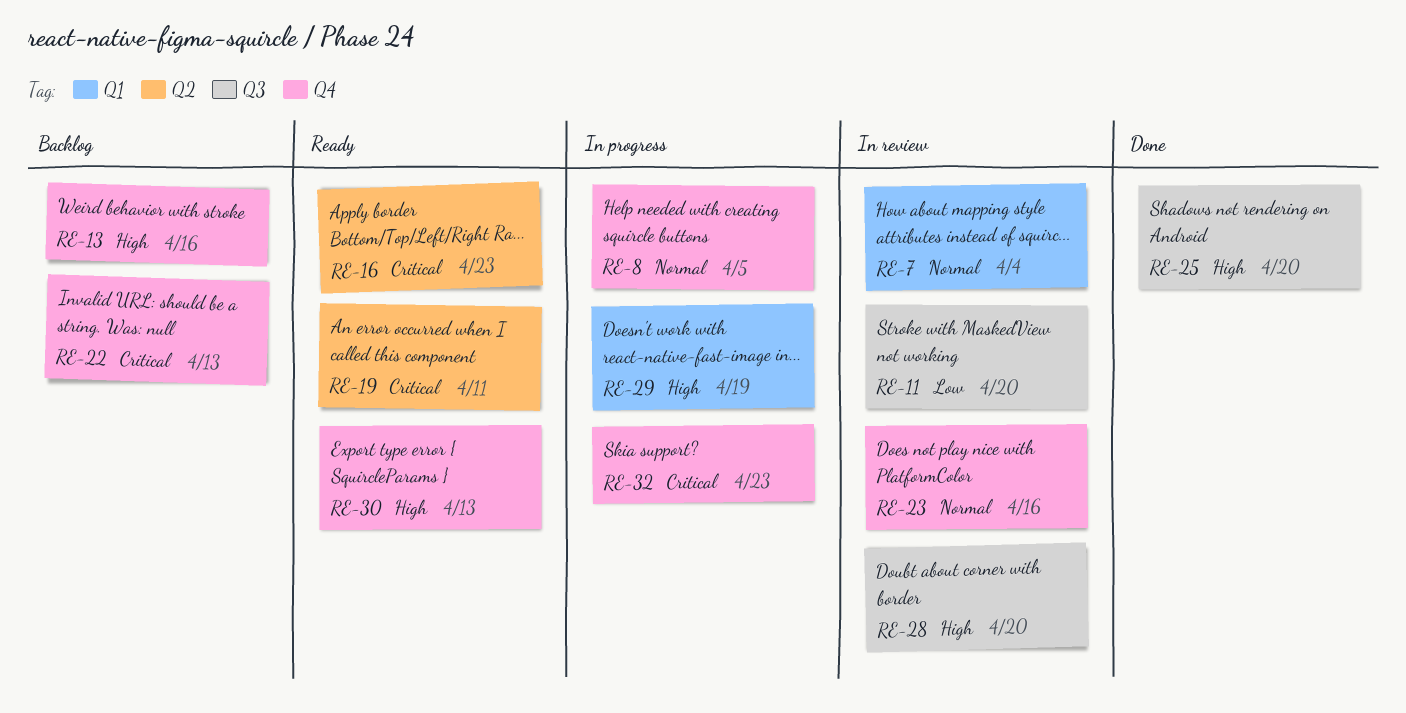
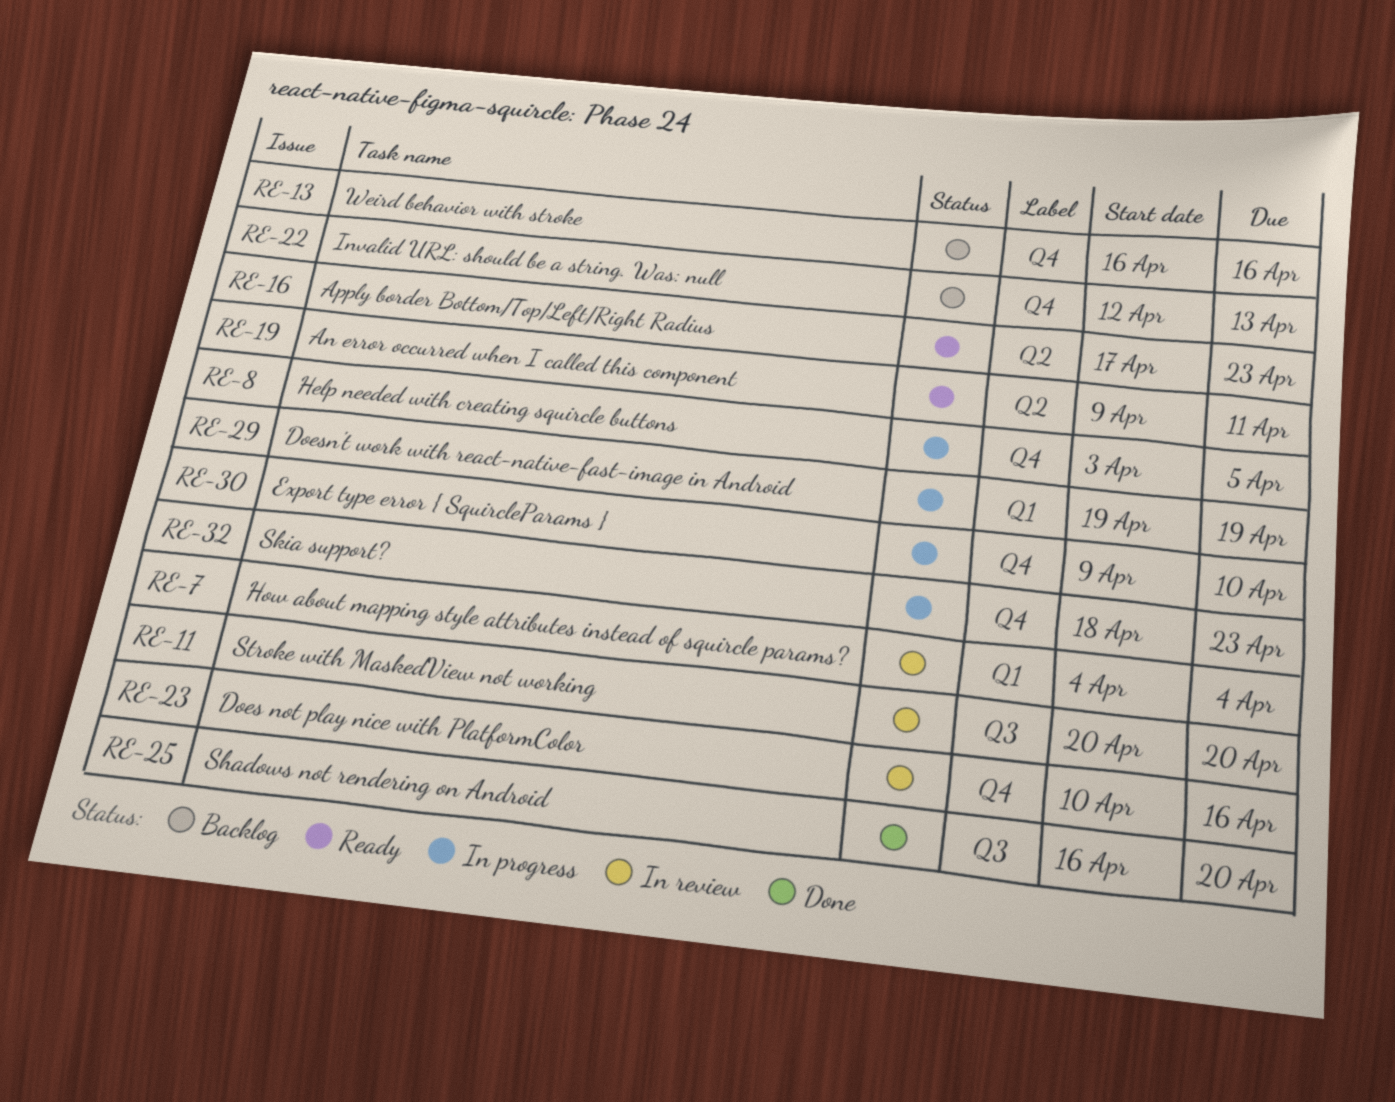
RE-28: present -> none
RE-30, status: Ready -> In progress
RE-30, due: Apr 13 -> Apr 10

